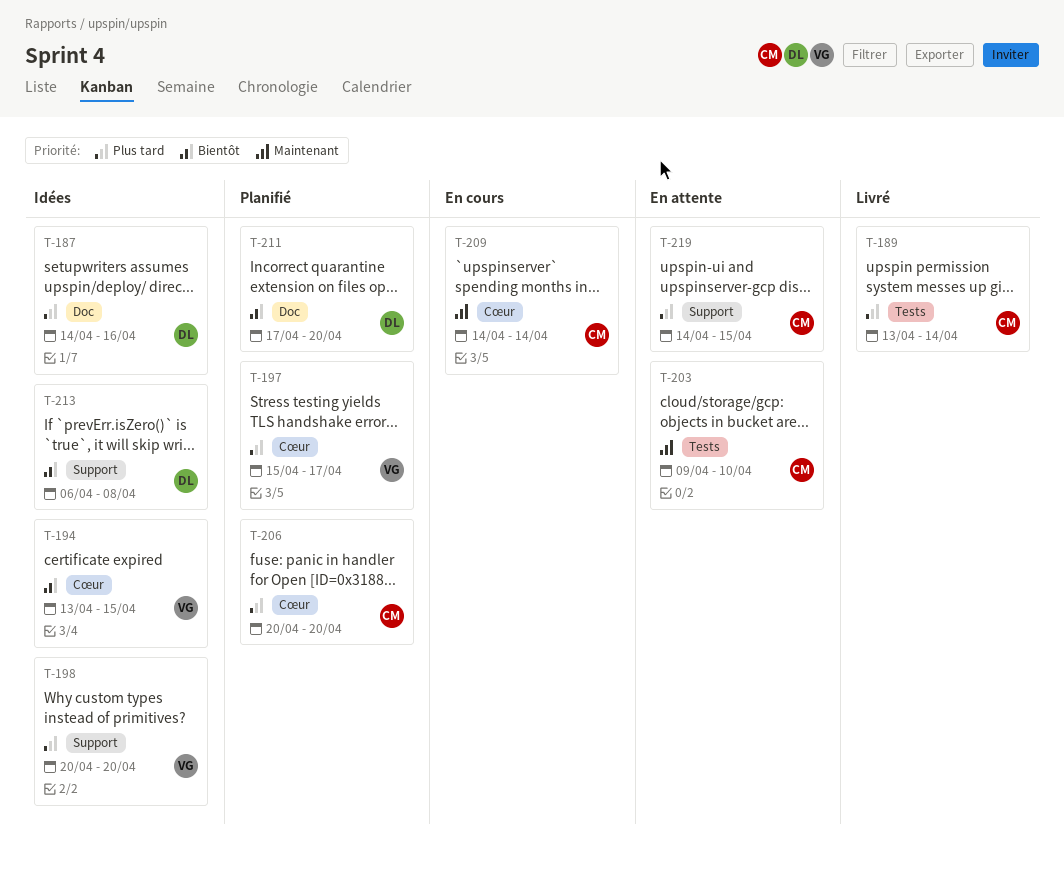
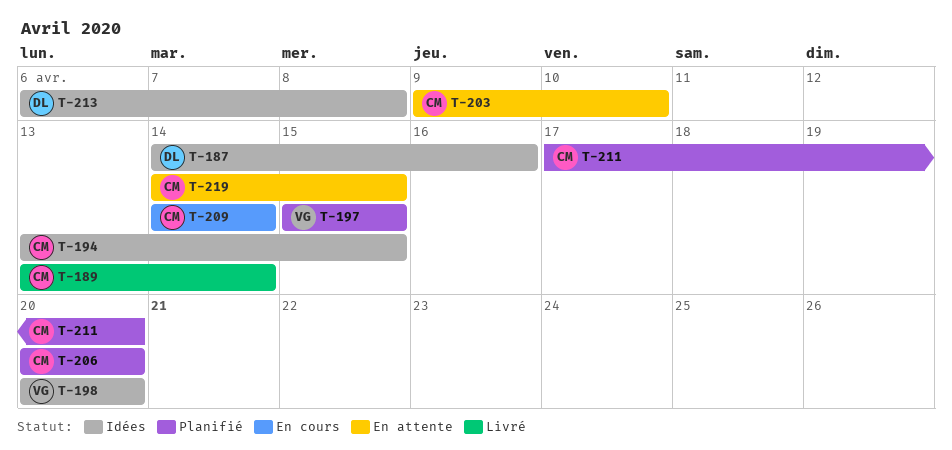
T-194, owner: VG -> CM
T-197, due: Apr 17 -> Apr 15
T-211, owner: DL -> CM

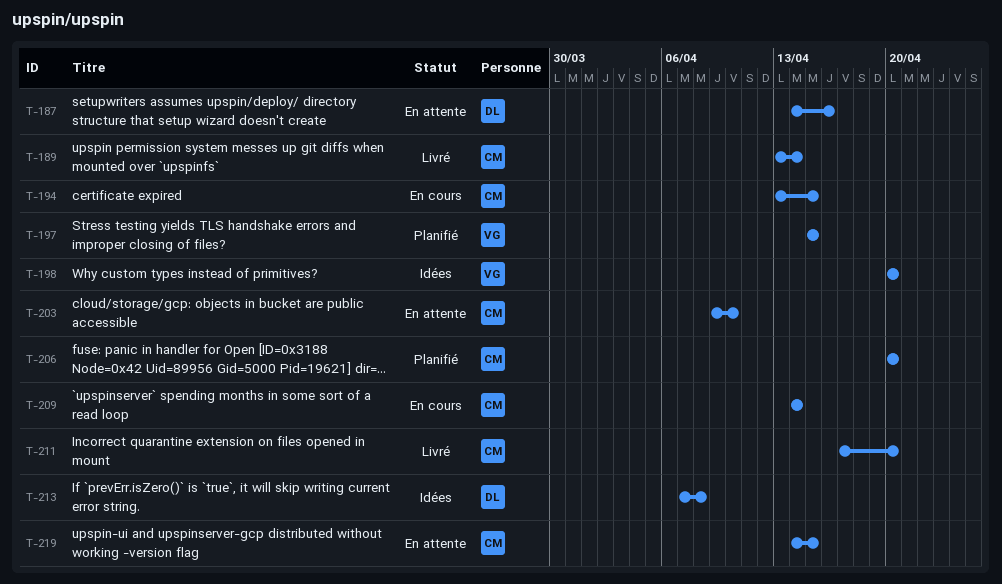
T-187, status: Idées -> En attente
T-194, status: Idées -> En cours
T-211, status: Planifié -> Livré
T-213, start: Apr 6 -> Apr 7

